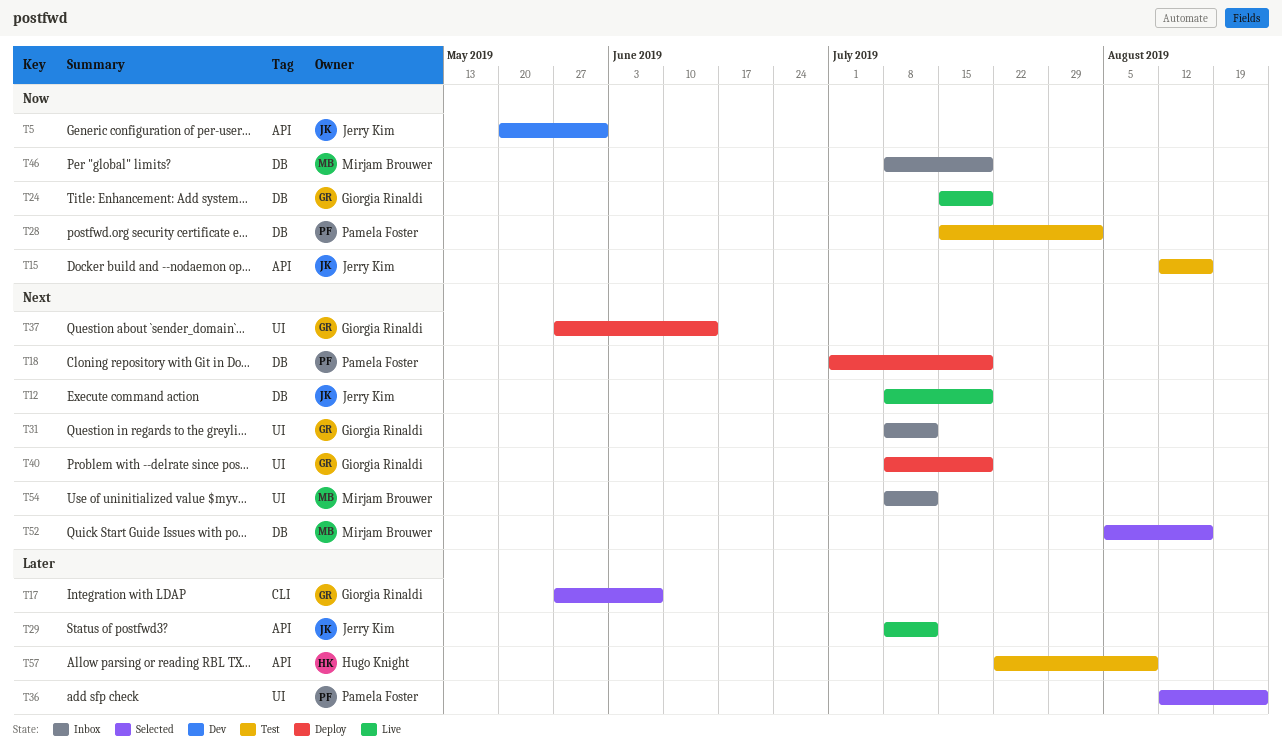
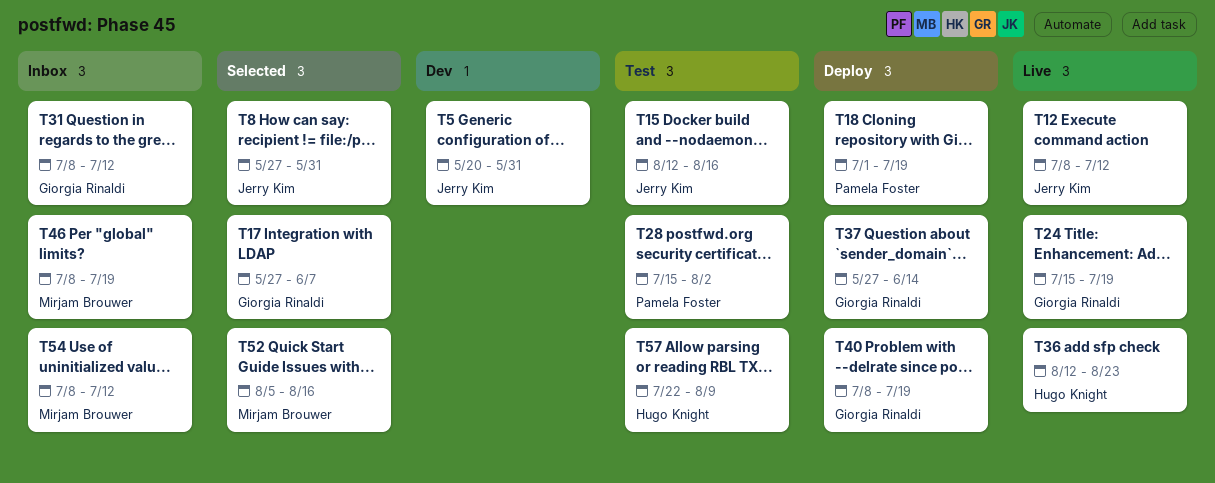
T8: none -> present
T12, due: Jul 19 -> Jul 12
T29: present -> none
T36, status: Selected -> Live
T36, owner: Pamela Foster -> Hugo Knight

